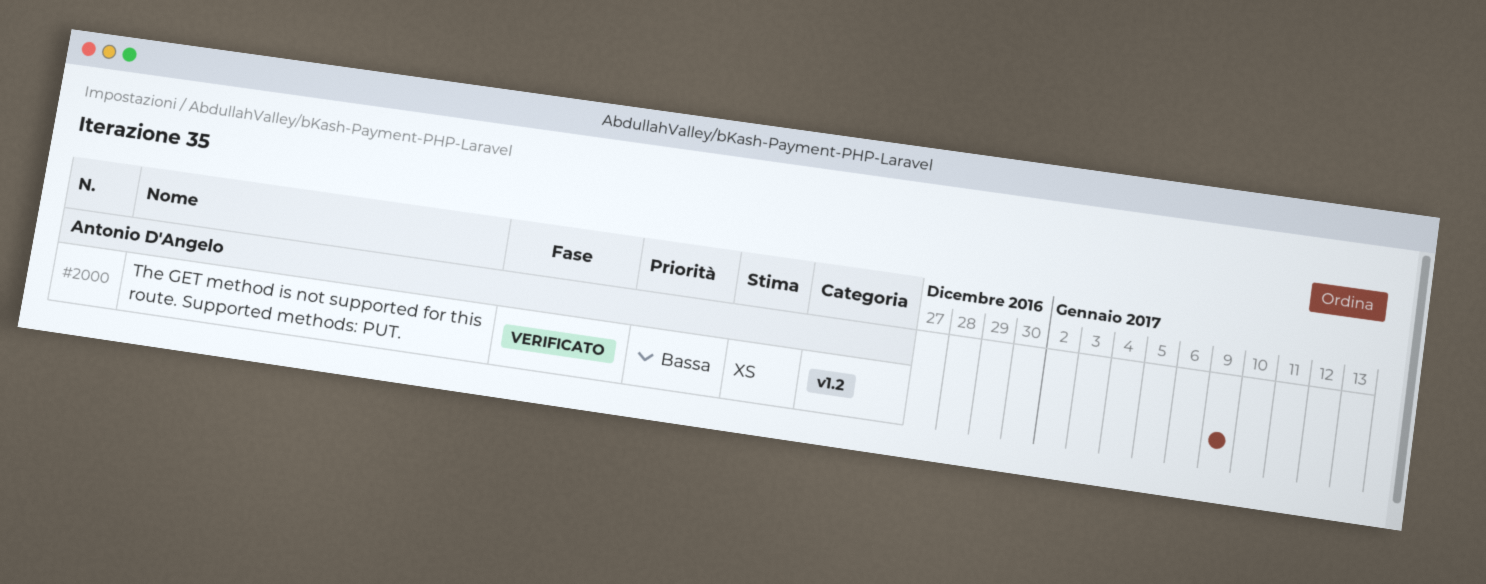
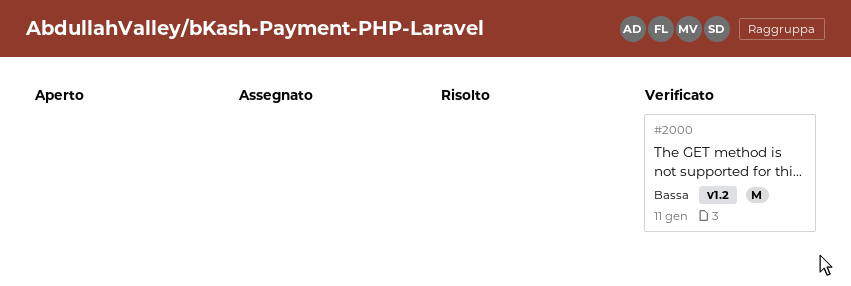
#2000, estimate: XS -> M
#2000, due: Jan 9 -> Jan 11

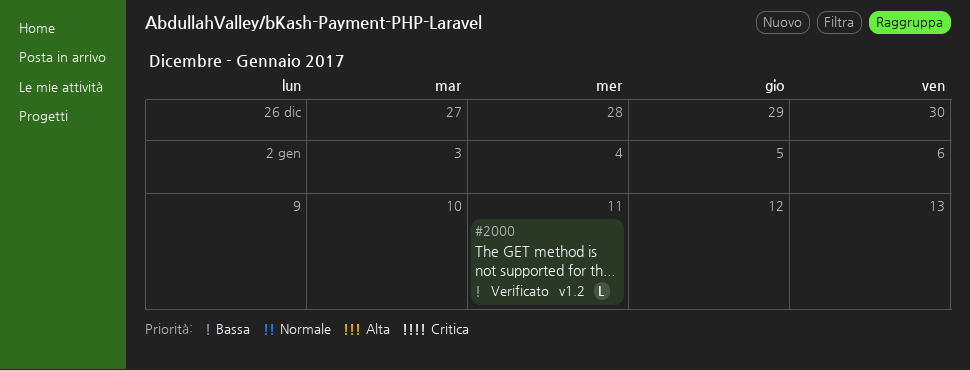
#2000, estimate: M -> L

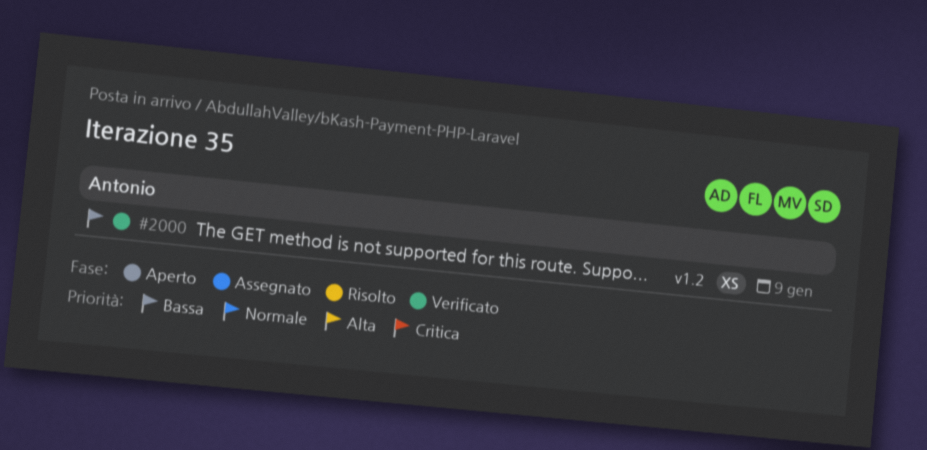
#2000, estimate: L -> XS
#2000, due: Jan 11 -> Jan 9

